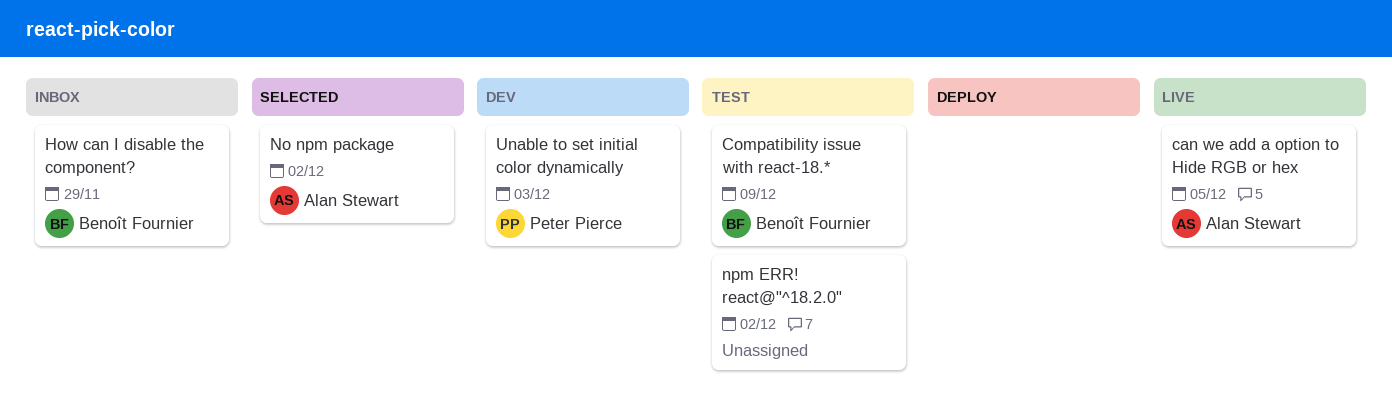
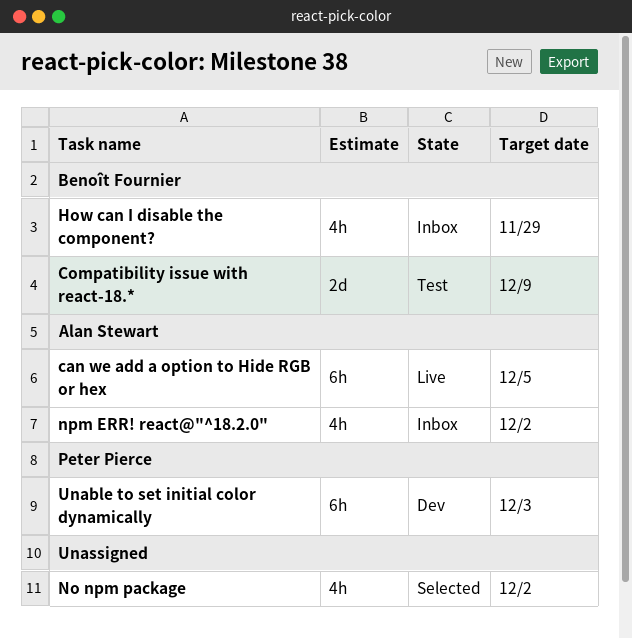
No npm package, owner: Alan Stewart -> none
npm ERR! react@"^18.2.0", status: Test -> Inbox
npm ERR! react@"^18.2.0", owner: none -> Alan Stewart

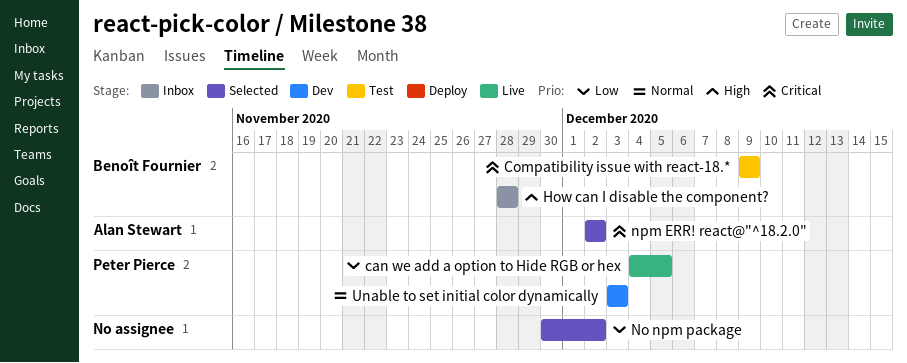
can we add a option to Hide RGB or hex, owner: Alan Stewart -> Peter Pierce
How can I disable the component?, due: Nov 29 -> Nov 28
npm ERR! react@"^18.2.0", status: Inbox -> Selected

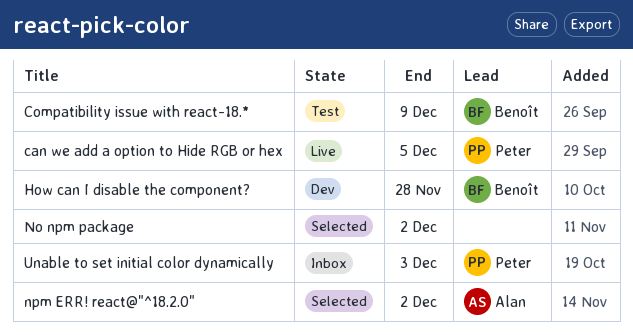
How can I disable the component?, status: Inbox -> Dev
Unable to set initial color dynamically, status: Dev -> Inbox

